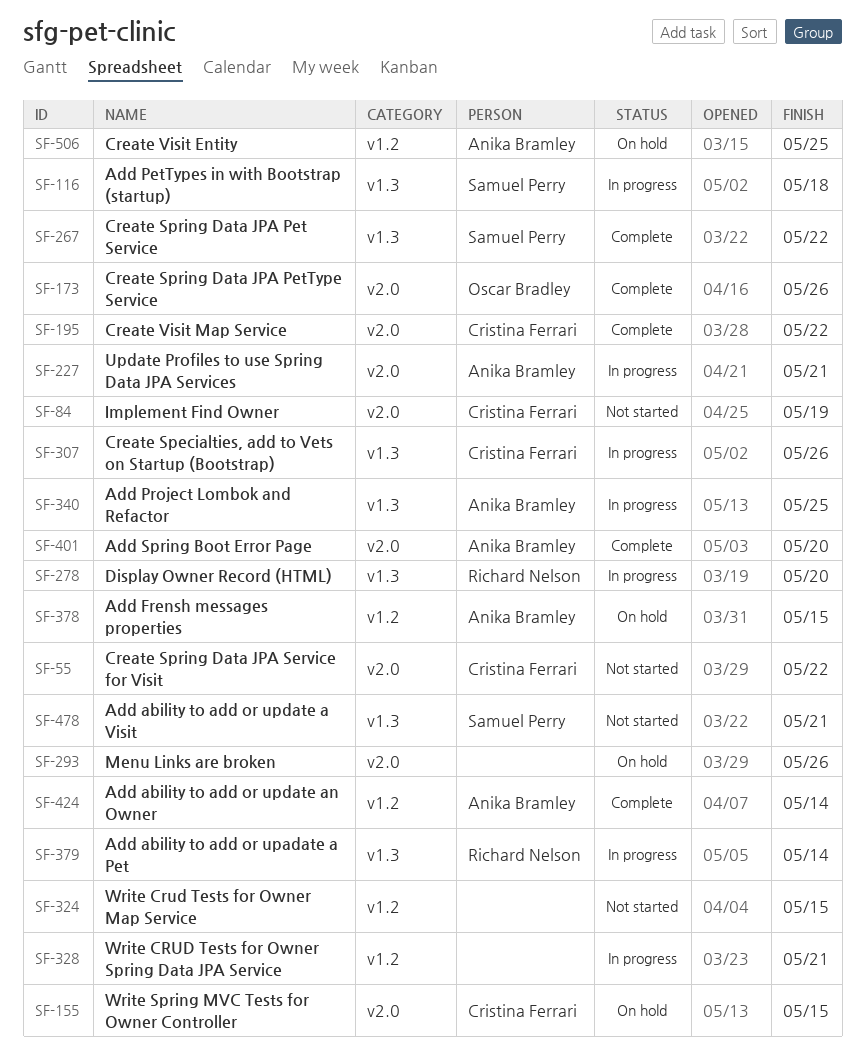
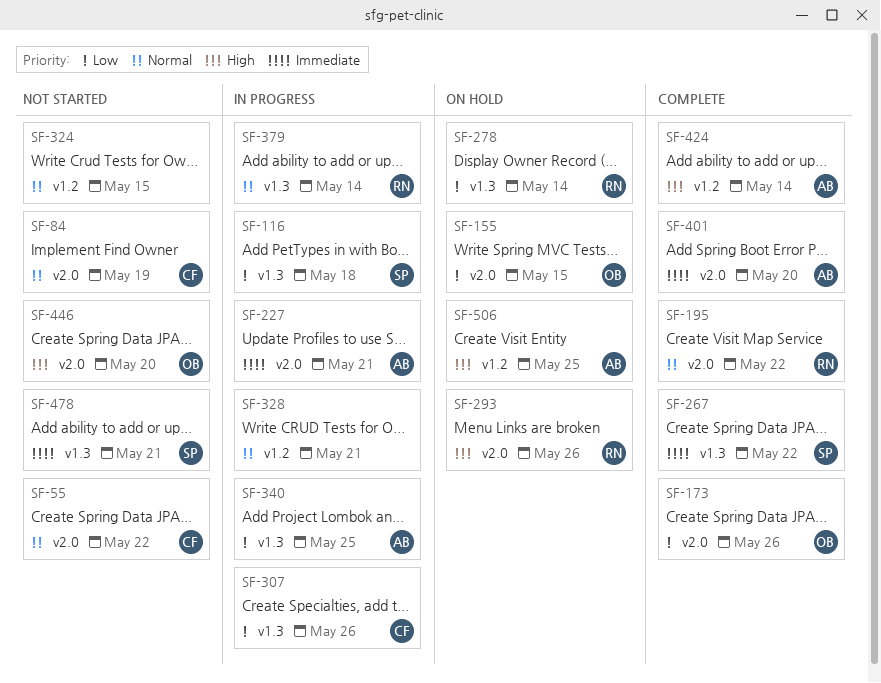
SF-155, owner: Cristina Ferrari -> Oscar Bradley
SF-195, owner: Cristina Ferrari -> Richard Nelson
SF-278, status: In progress -> On hold
SF-278, due: May 20 -> May 14
SF-293, owner: none -> Richard Nelson
SF-378: present -> none
SF-446: none -> present

